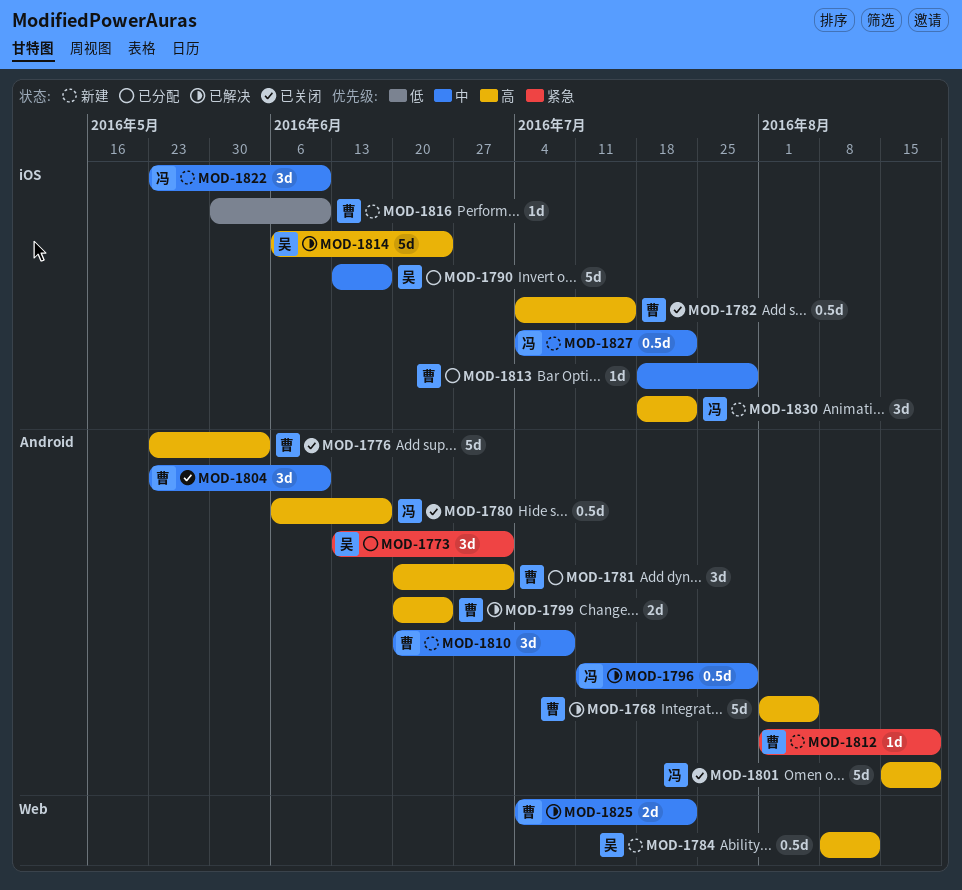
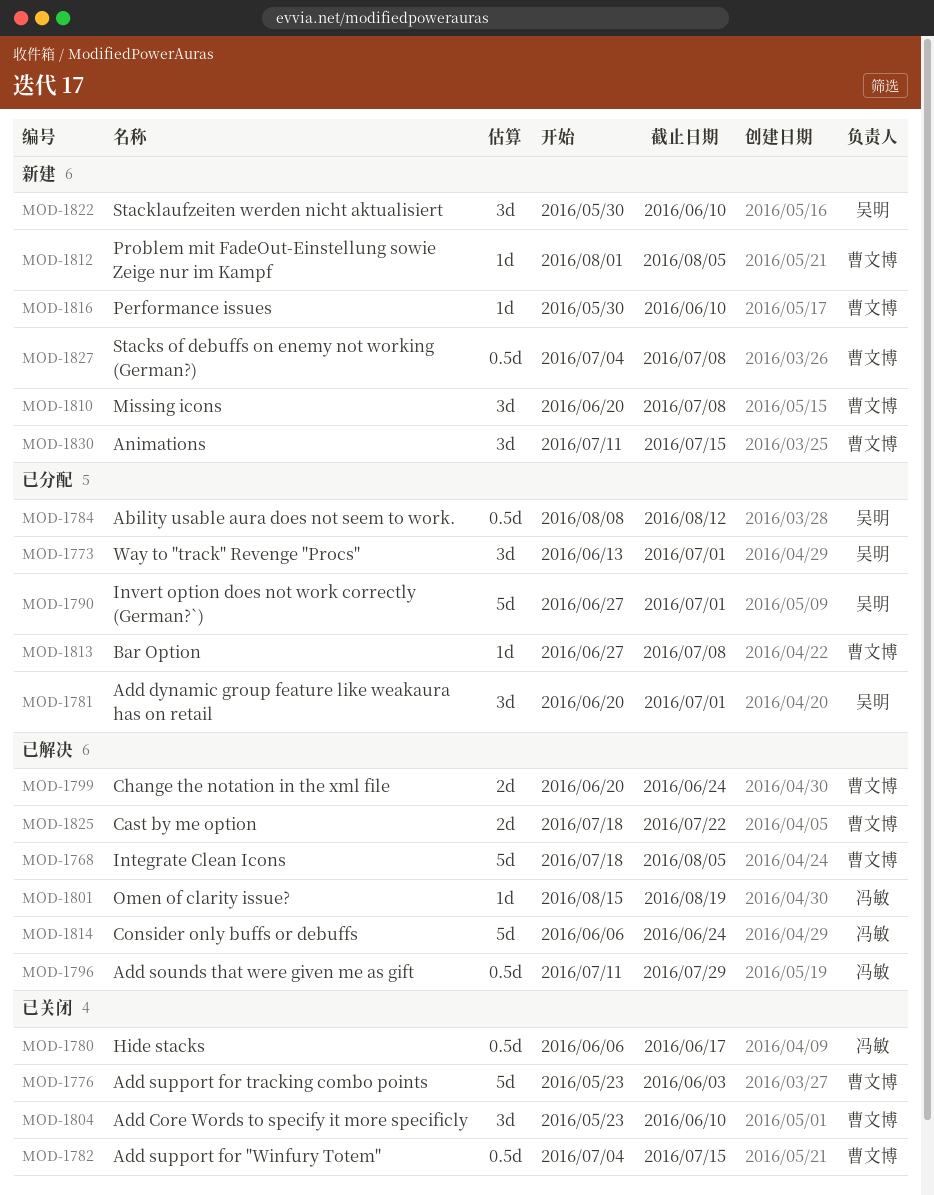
MOD-1768, start: Aug 1 -> Jul 18
MOD-1781, owner: 曹文博 -> 吴明
MOD-1784, status: 新建 -> 已分配
MOD-1790, start: Jun 13 -> Jun 27
MOD-1790, due: Jun 17 -> Jul 1
MOD-1801, status: 已关闭 -> 已解决
MOD-1801, estimate: 5d -> 1d
MOD-1812, due: Aug 19 -> Aug 5
MOD-1813, start: Jul 18 -> Jun 27
MOD-1813, due: Jul 29 -> Jul 8
MOD-1814, owner: 吴明 -> 冯敏
MOD-1822, owner: 冯敏 -> 吴明
MOD-1822, start: May 23 -> May 30
MOD-1825, start: Jul 4 -> Jul 18
MOD-1827, owner: 冯敏 -> 曹文博
MOD-1827, due: Jul 22 -> Jul 8
MOD-1830, owner: 冯敏 -> 曹文博
MOD-1830, start: Jul 18 -> Jul 11
MOD-1830, due: Jul 22 -> Jul 15

